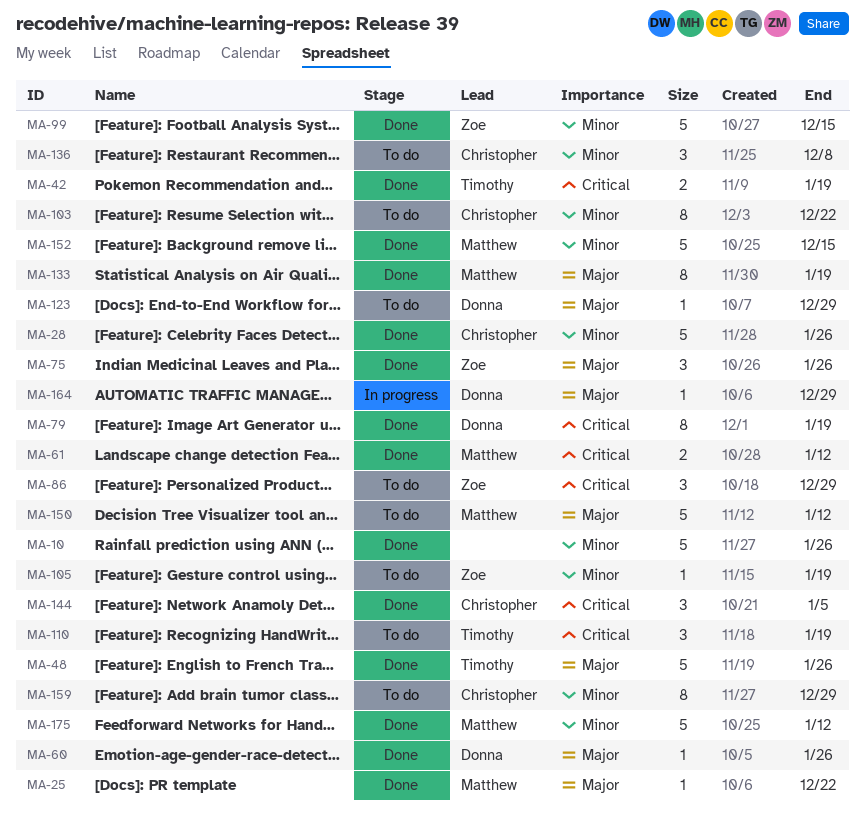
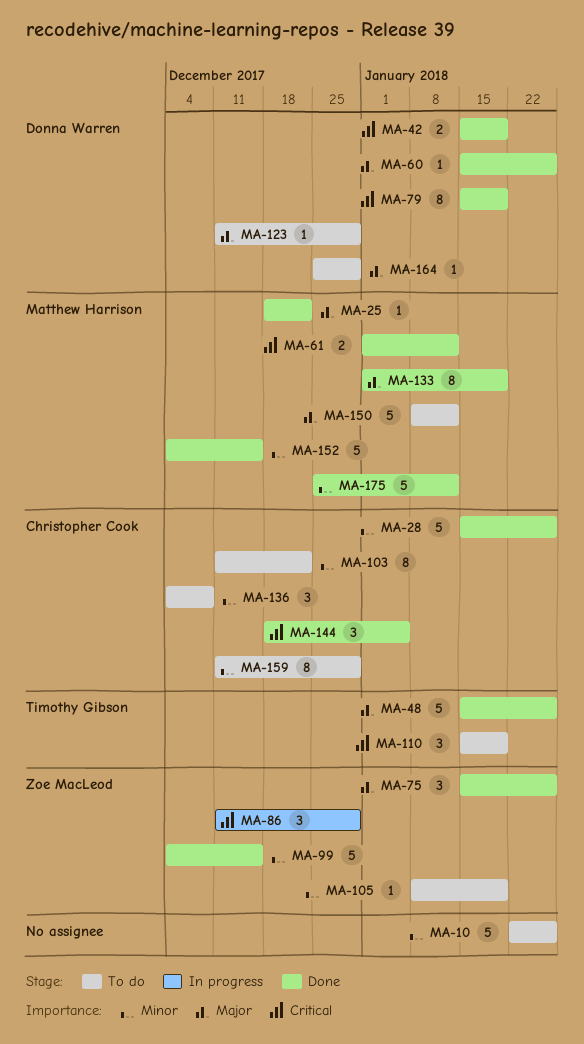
MA-10, status: Done -> To do
MA-42, owner: Timothy Gibson -> Donna Warren
MA-86, status: To do -> In progress
MA-164, status: In progress -> To do

